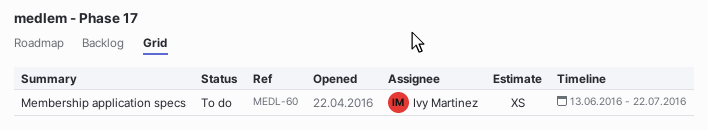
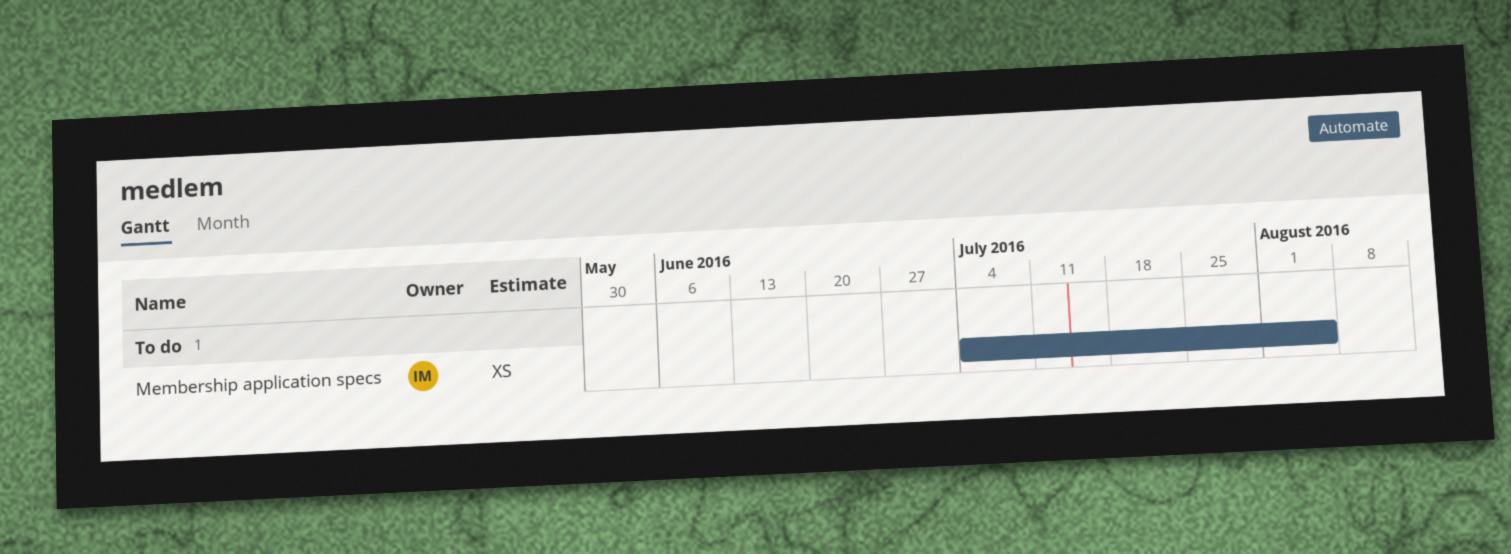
Membership application specs, start: Jun 13 -> Jul 4
Membership application specs, due: Jul 22 -> Aug 5

